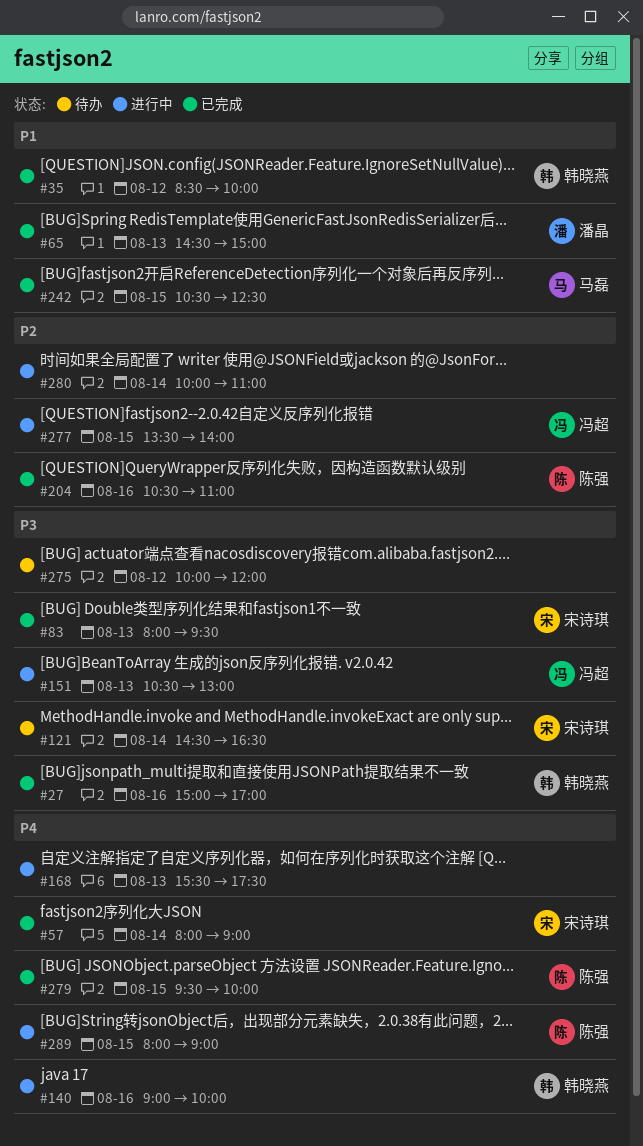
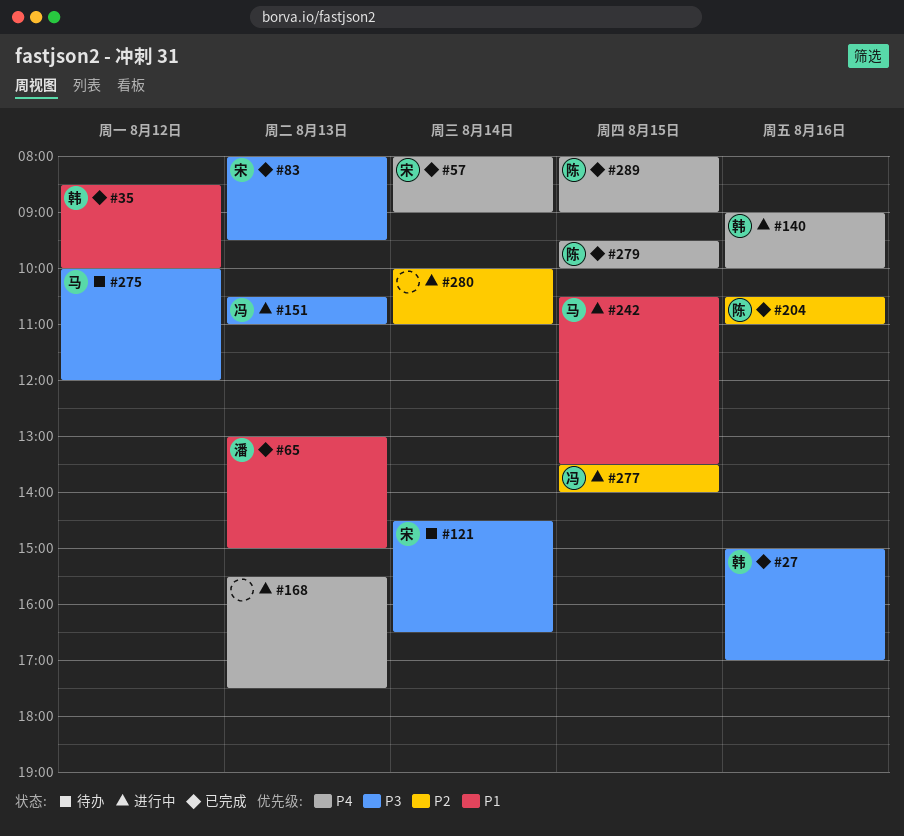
#65, begins: 14:30 -> 13:00
#151, ends: 13:00 -> 11:00
#242, status: 已完成 -> 进行中
#242, ends: 12:30 -> 13:30
#275, owner: none -> 马磊
#289, status: 进行中 -> 已完成

